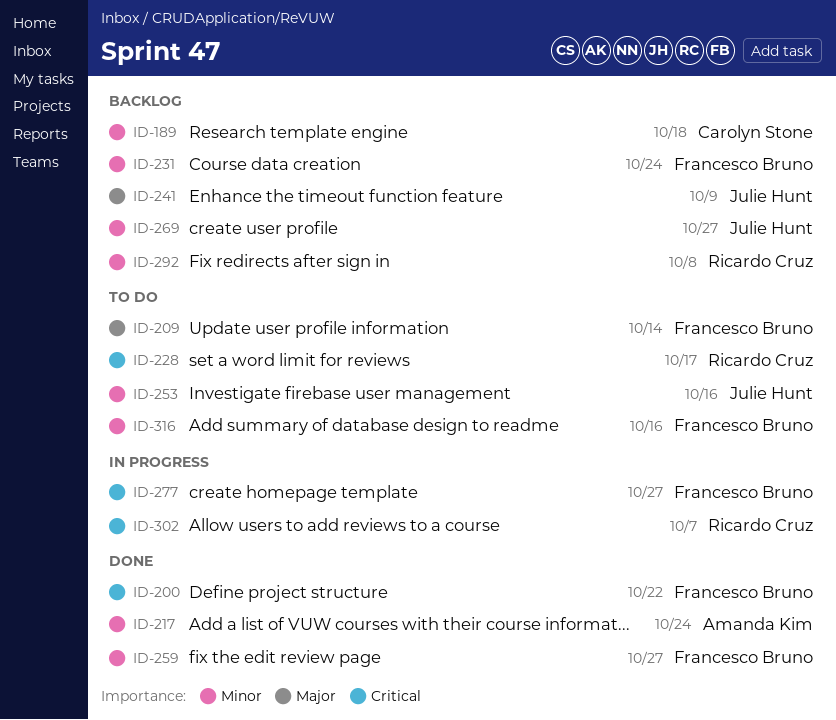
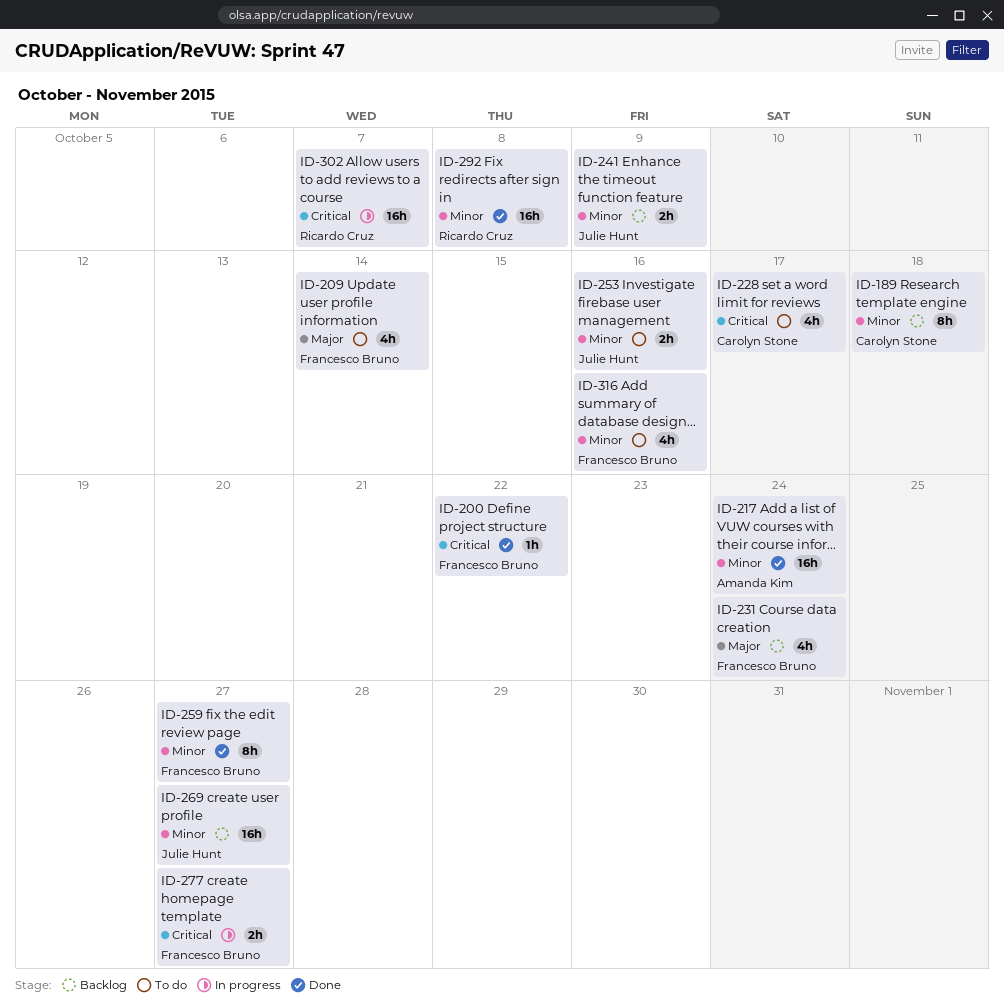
ID-228, owner: Ricardo Cruz -> Carolyn Stone
ID-231, priority: Minor -> Major
ID-241, priority: Major -> Minor
ID-292, status: Backlog -> Done

